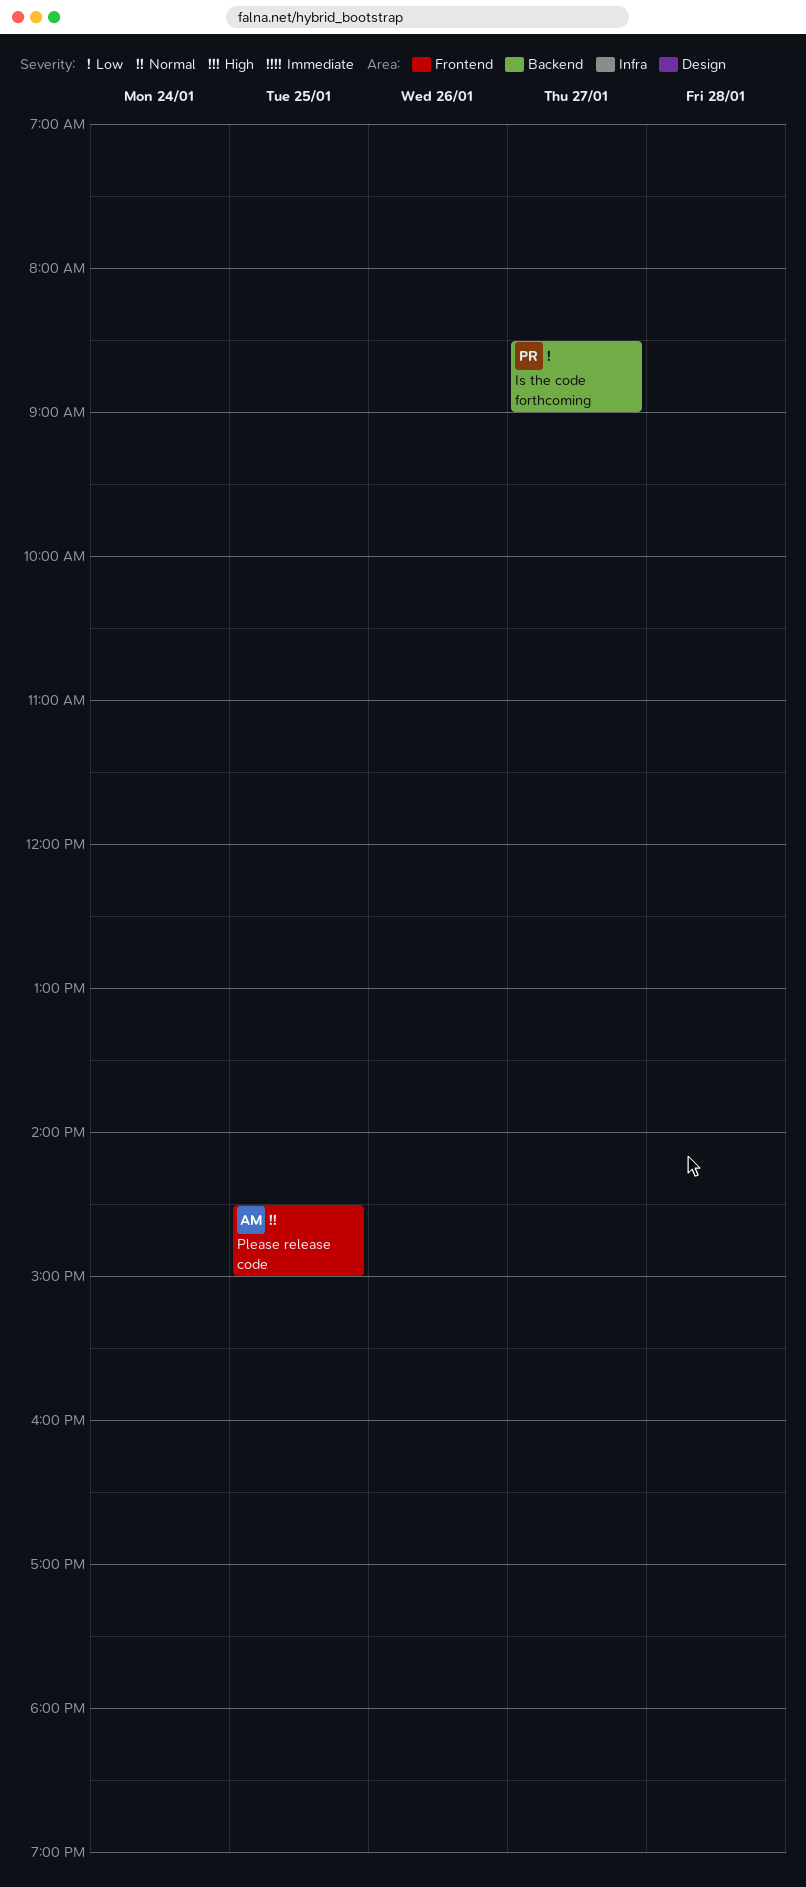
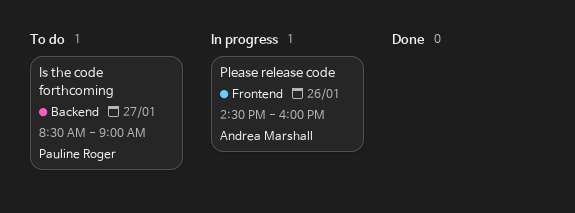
Please release code, day: Jan 25 -> Jan 26
Please release code, ends: 15:00 -> 16:00

